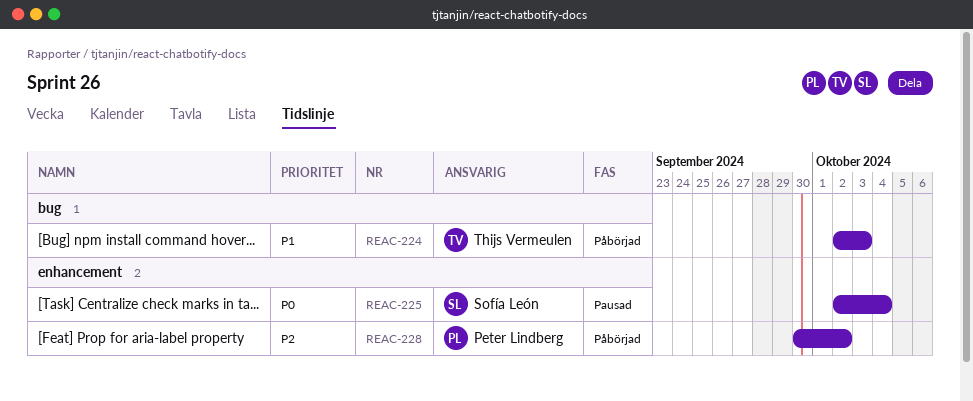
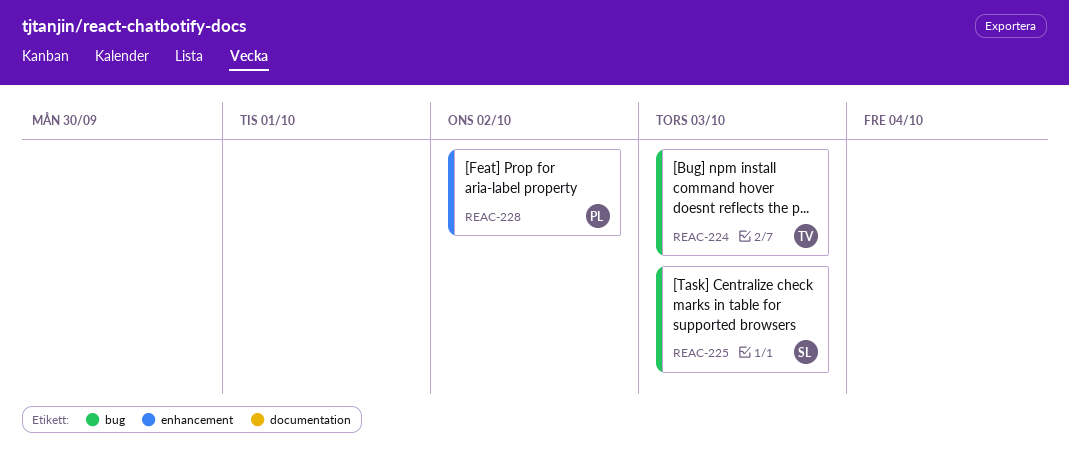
REAC-225, label: enhancement -> bug
REAC-225, due: Oct 4 -> Oct 3

